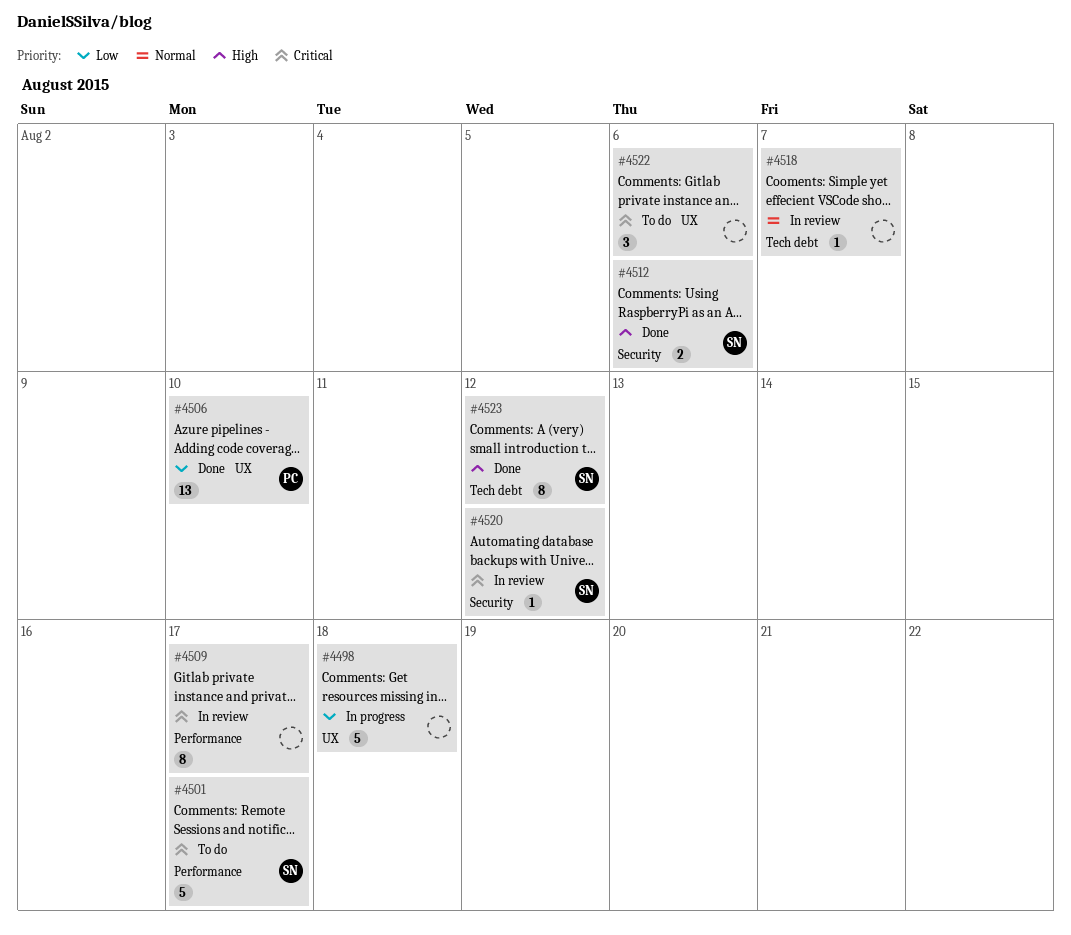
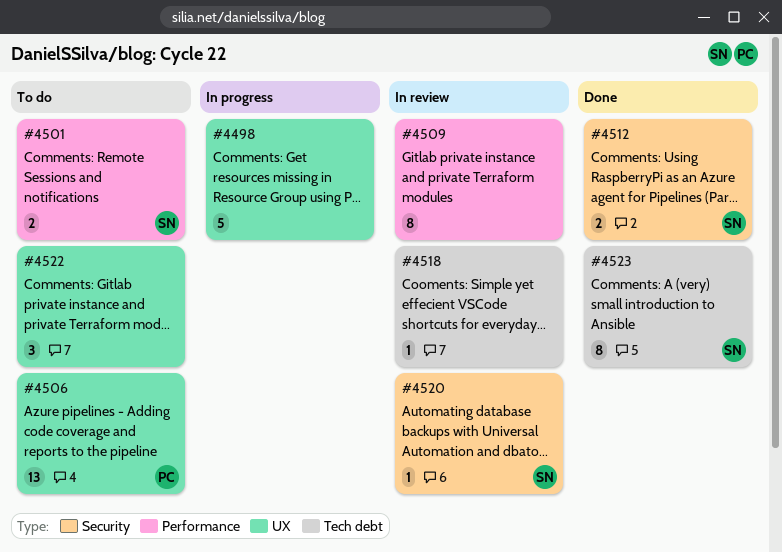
#4501, estimate: 5 -> 2
#4506, status: Done -> To do

